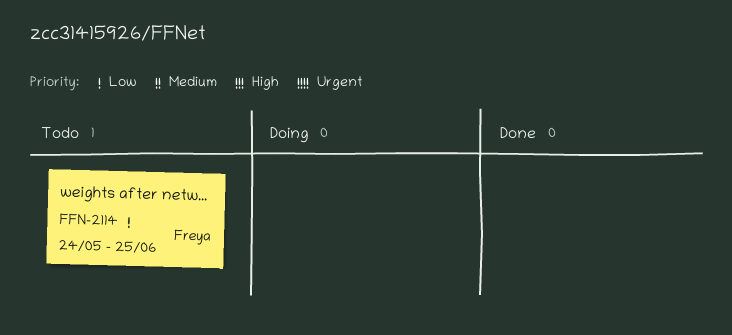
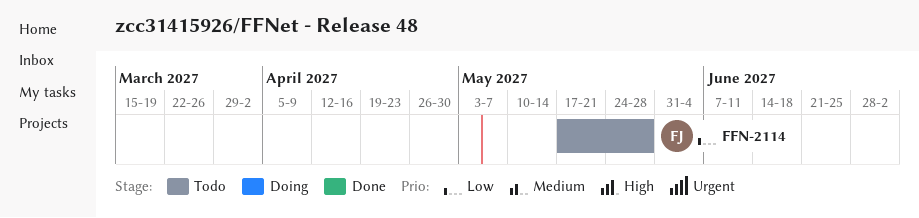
FFN-2114, start: May 24 -> May 17
FFN-2114, due: Jun 25 -> May 28

